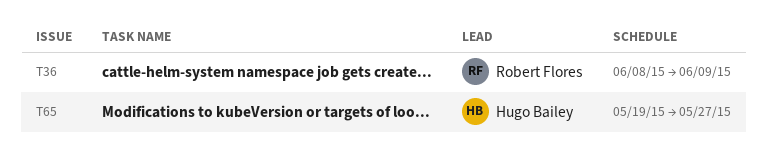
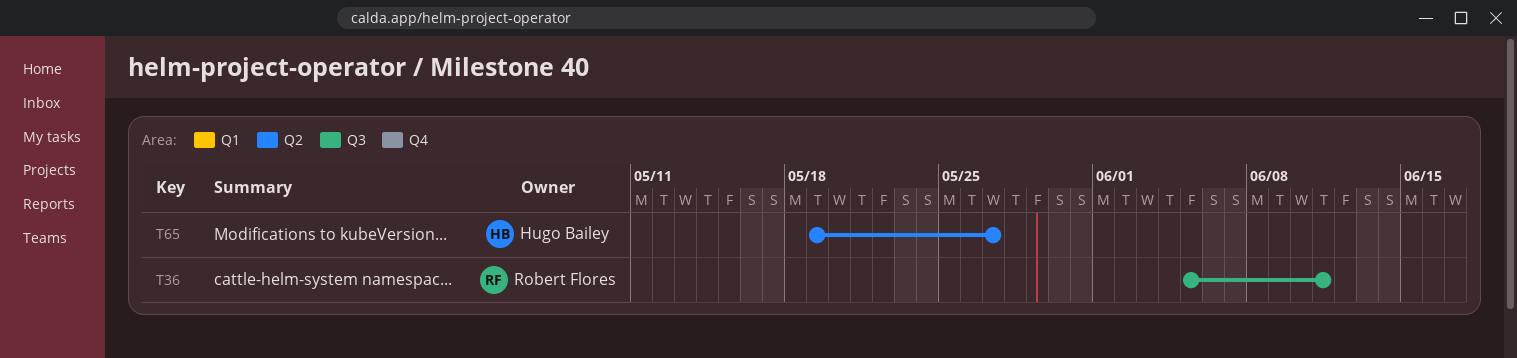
T36, start: Jun 8 -> Jun 5
T36, due: Jun 9 -> Jun 11

